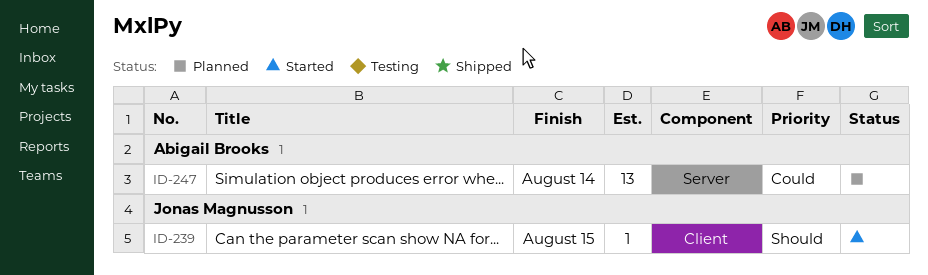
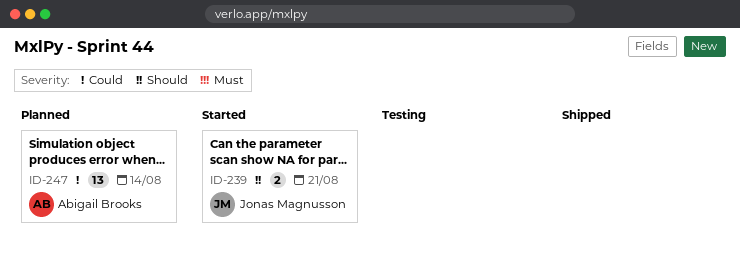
ID-239, estimate: 1 -> 2
ID-239, due: Aug 15 -> Aug 21

